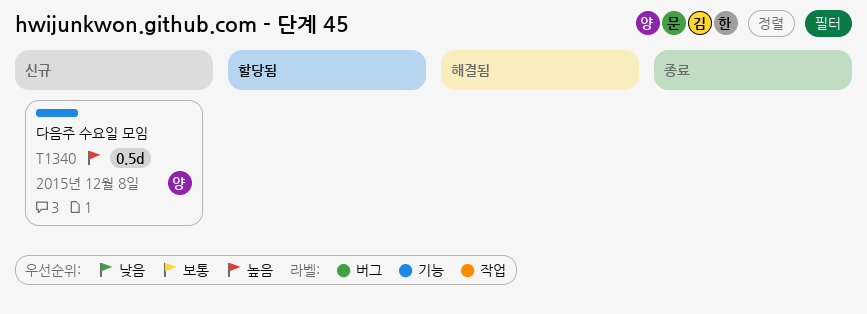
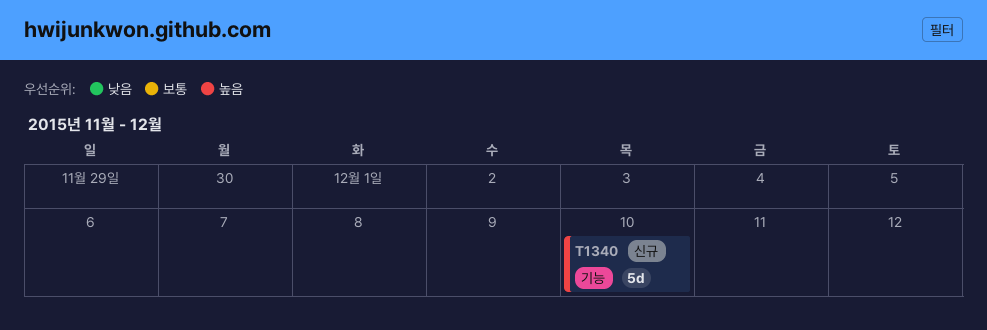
T1340, estimate: 0.5d -> 5d
T1340, due: Dec 8 -> Dec 10

